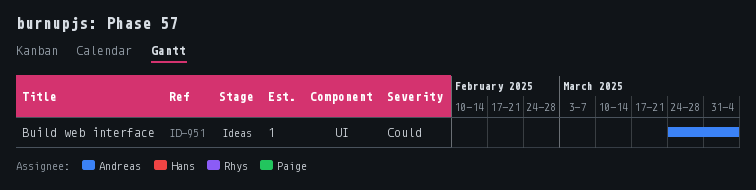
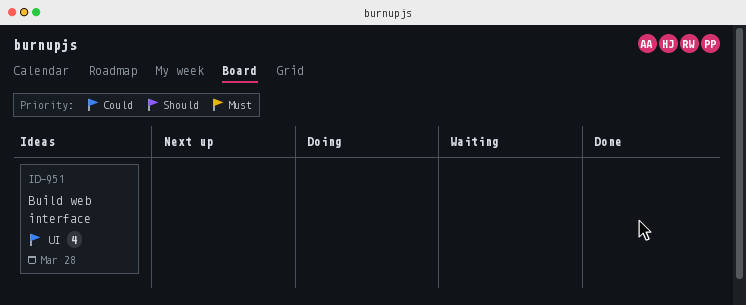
ID-951, estimate: 1 -> 4
ID-951, due: Apr 4 -> Mar 28

